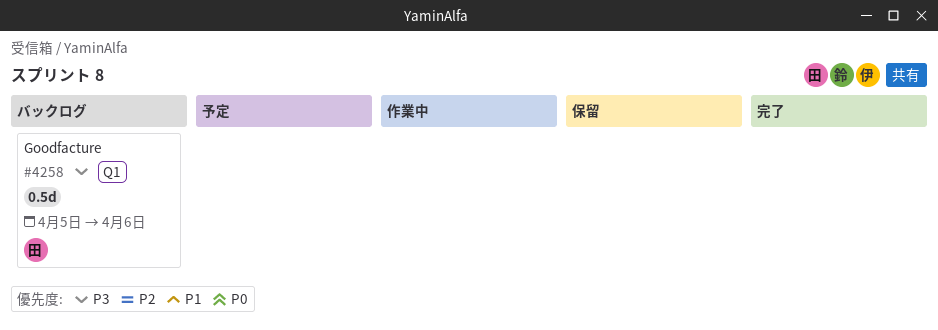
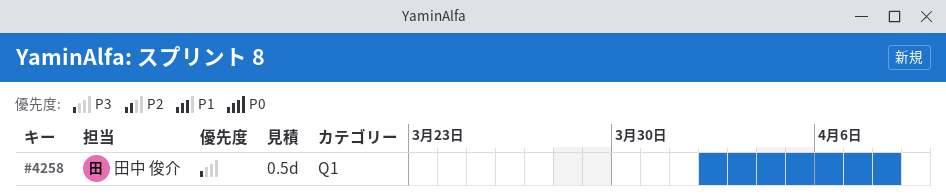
#4258, start: Apr 5 -> Apr 2
#4258, due: Apr 6 -> Apr 8

